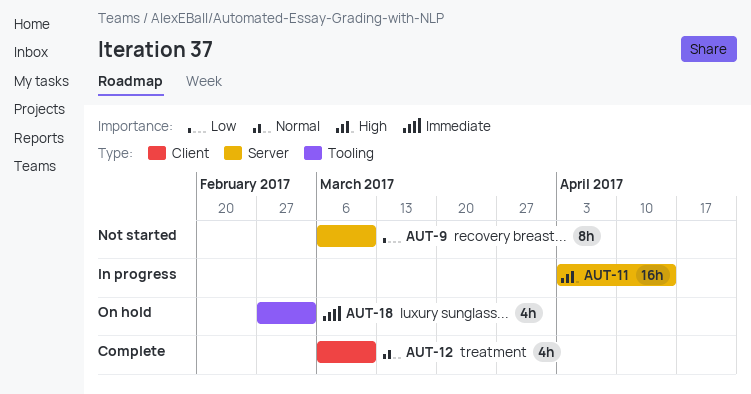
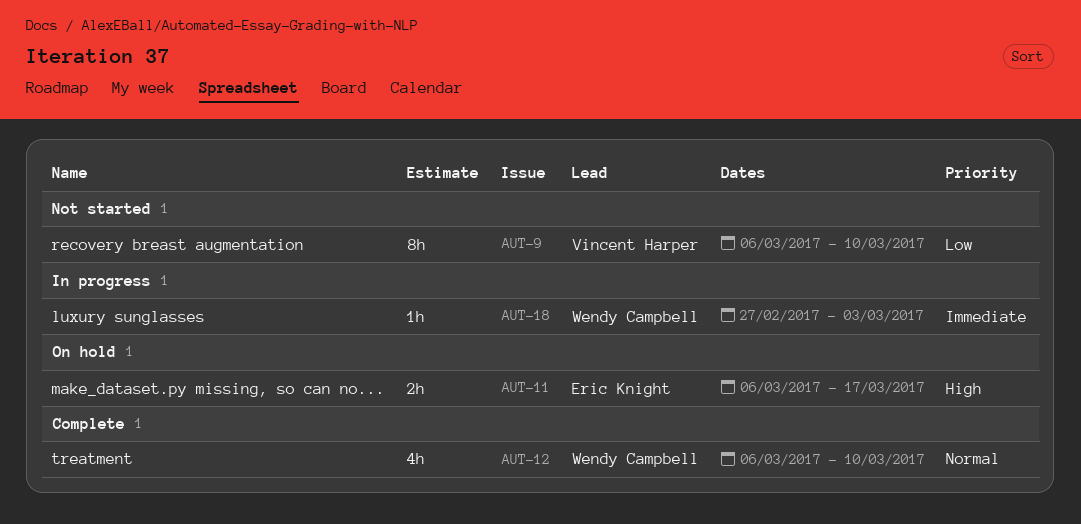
AUT-11, status: In progress -> On hold
AUT-11, estimate: 16h -> 2h
AUT-11, start: Apr 3 -> Mar 6
AUT-11, due: Apr 14 -> Mar 17
AUT-18, status: On hold -> In progress
AUT-18, estimate: 4h -> 1h

